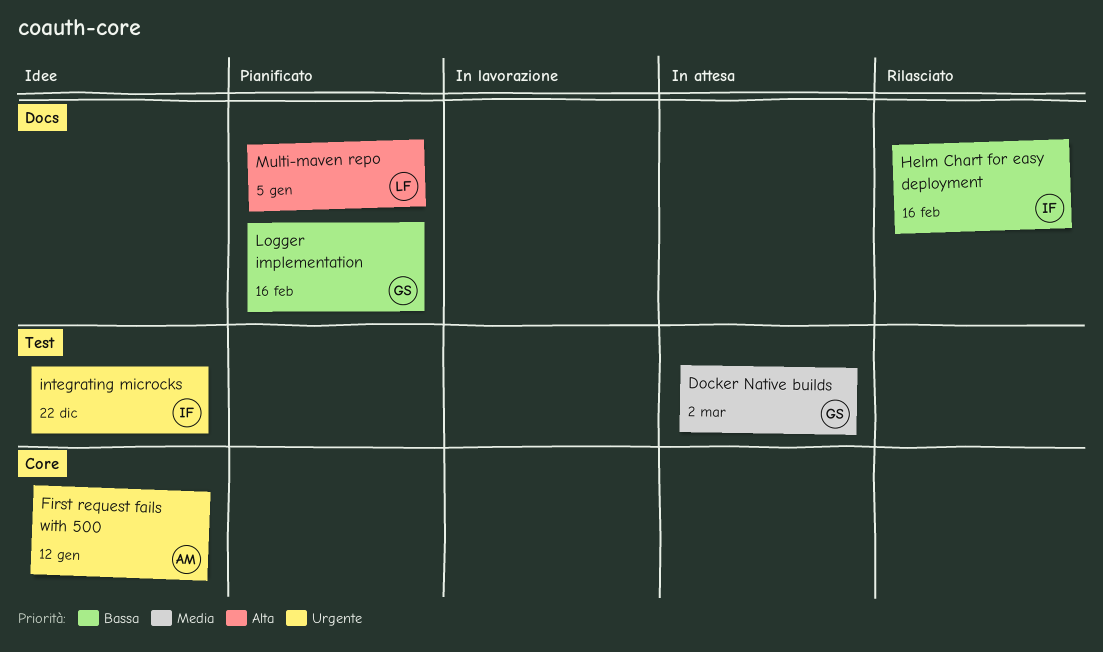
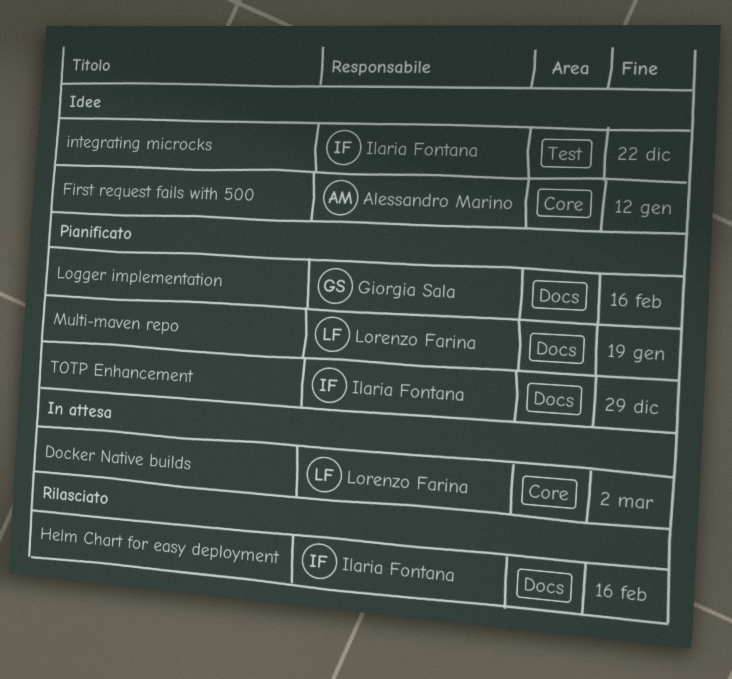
Docker Native builds, owner: Giorgia Sala -> Lorenzo Farina
Docker Native builds, label: Test -> Core
Multi-maven repo, due: Jan 5 -> Jan 19
TOTP Enhancement: none -> present

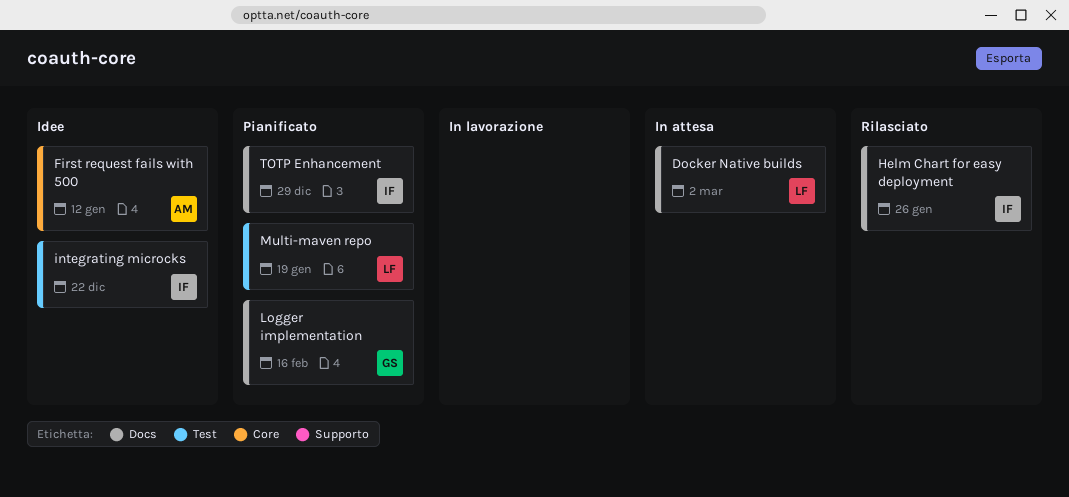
Docker Native builds, label: Core -> Docs
Helm Chart for easy deployment, due: Feb 16 -> Jan 26
Multi-maven repo, label: Docs -> Test

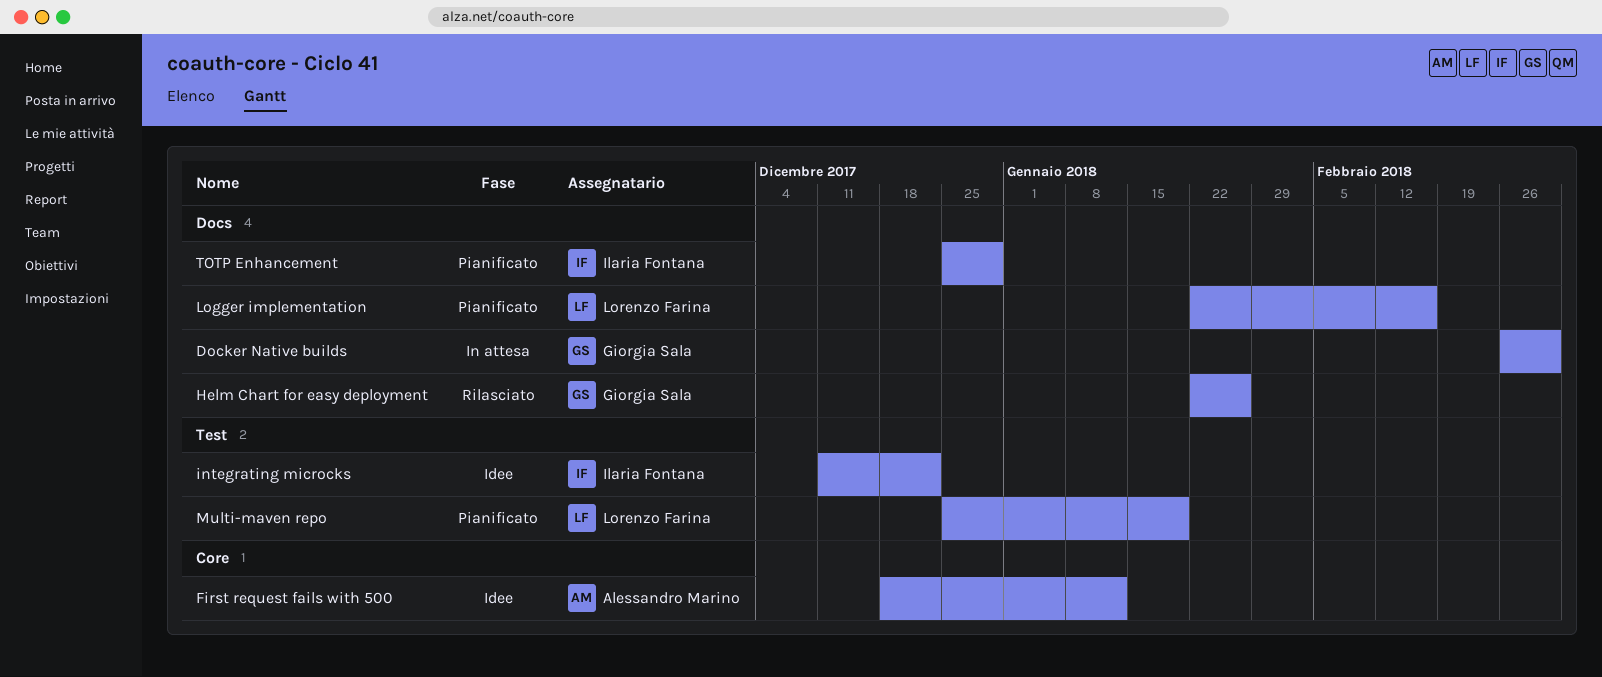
Docker Native builds, owner: Lorenzo Farina -> Giorgia Sala
Helm Chart for easy deployment, owner: Ilaria Fontana -> Giorgia Sala
Logger implementation, owner: Giorgia Sala -> Lorenzo Farina

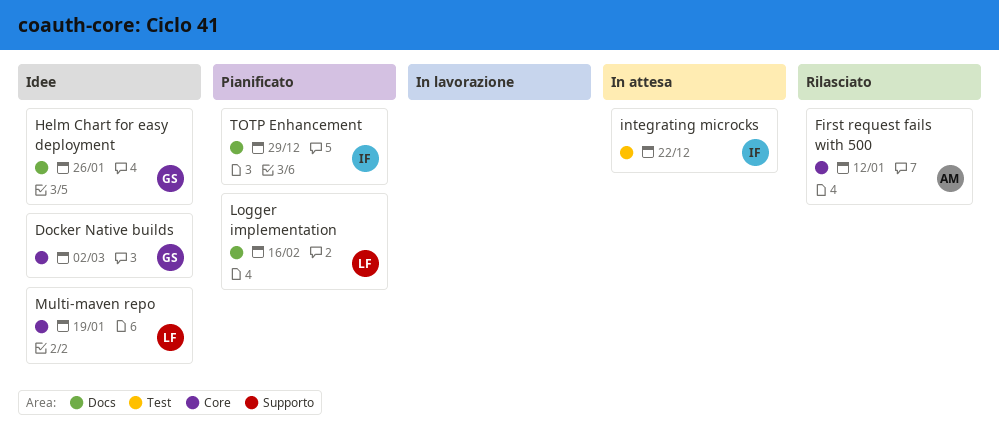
Docker Native builds, status: In attesa -> Idee
Docker Native builds, label: Docs -> Core
First request fails with 500, status: Idee -> Rilasciato
Helm Chart for easy deployment, status: Rilasciato -> Idee
integrating microcks, status: Idee -> In attesa
Multi-maven repo, status: Pianificato -> Idee
Multi-maven repo, label: Test -> Core

